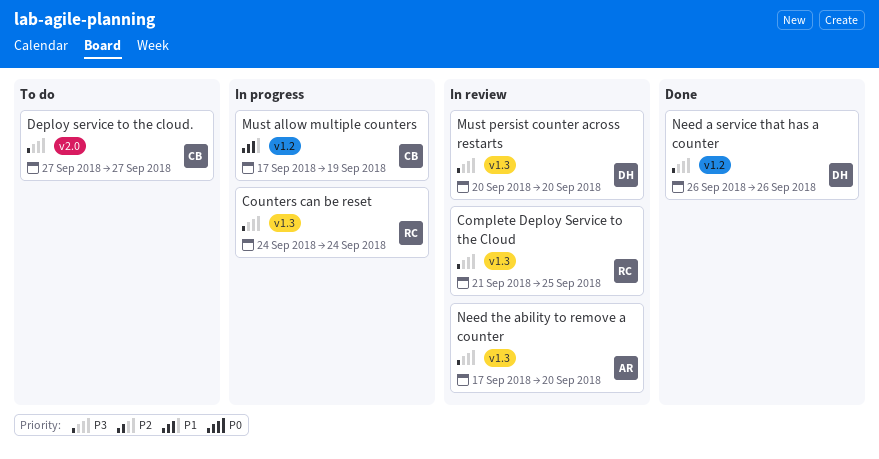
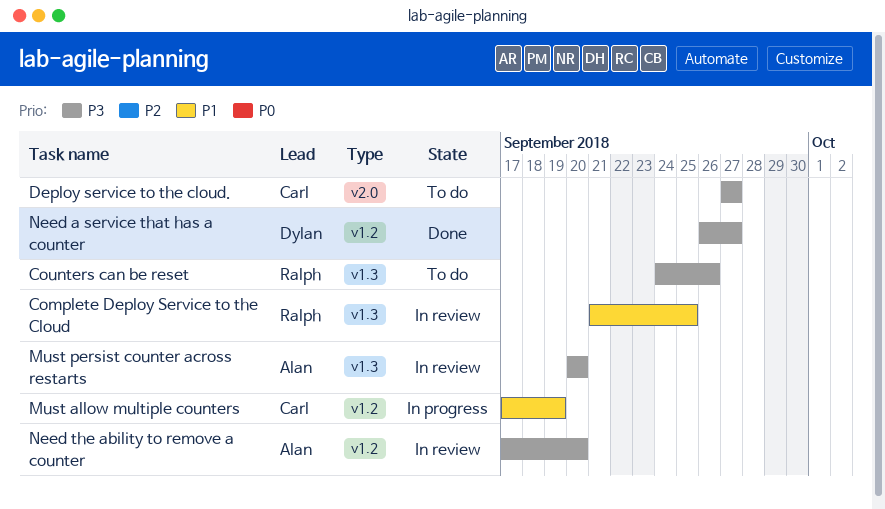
Complete Deploy Service to the Cloud, priority: P3 -> P1
Counters can be reset, status: In progress -> To do
Counters can be reset, due: Sep 24 -> Sep 26
Must persist counter across restarts, owner: Dylan -> Alan
Need a service that has a counter, due: Sep 26 -> Sep 27
Need the ability to remove a counter, label: v1.3 -> v1.2

